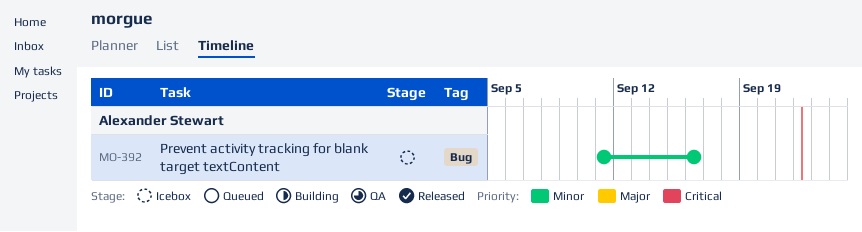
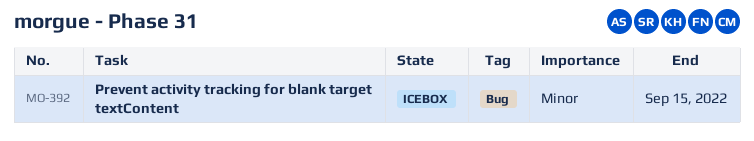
MO-392, due: Sep 16 -> Sep 15

